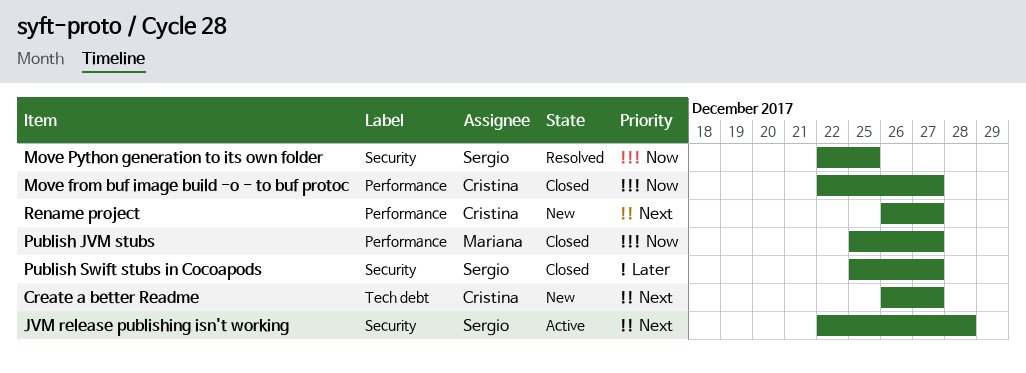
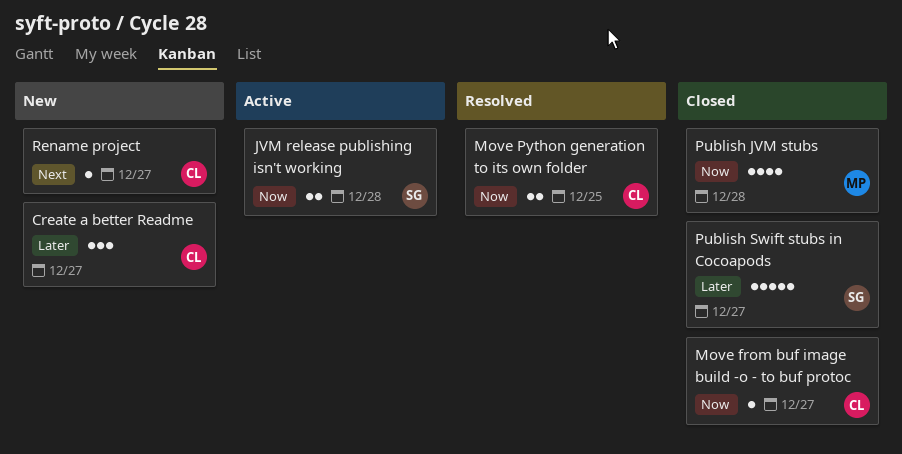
Create a better Readme, priority: Next -> Later
JVM release publishing isn't working, priority: Next -> Now
Move Python generation to its own folder, owner: Sergio -> Cristina
Publish JVM stubs, due: Dec 27 -> Dec 28

